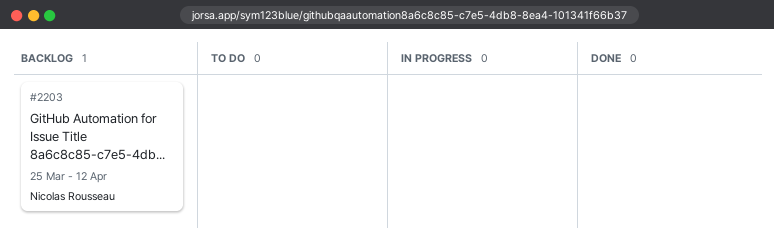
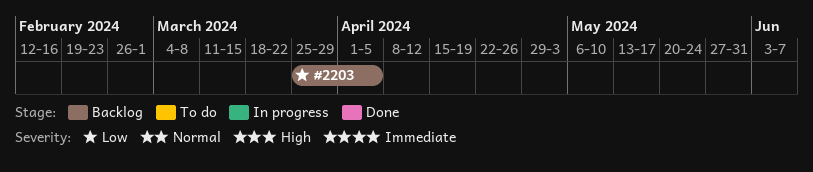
#2203, due: Apr 12 -> Apr 5

